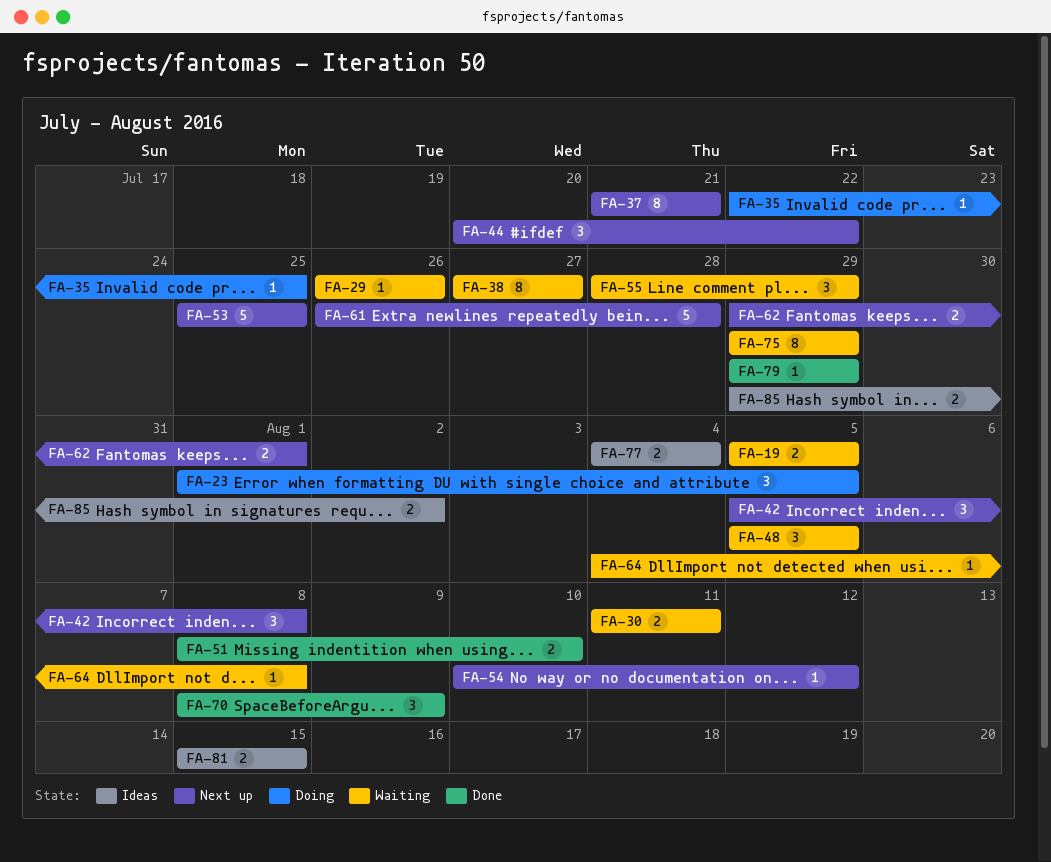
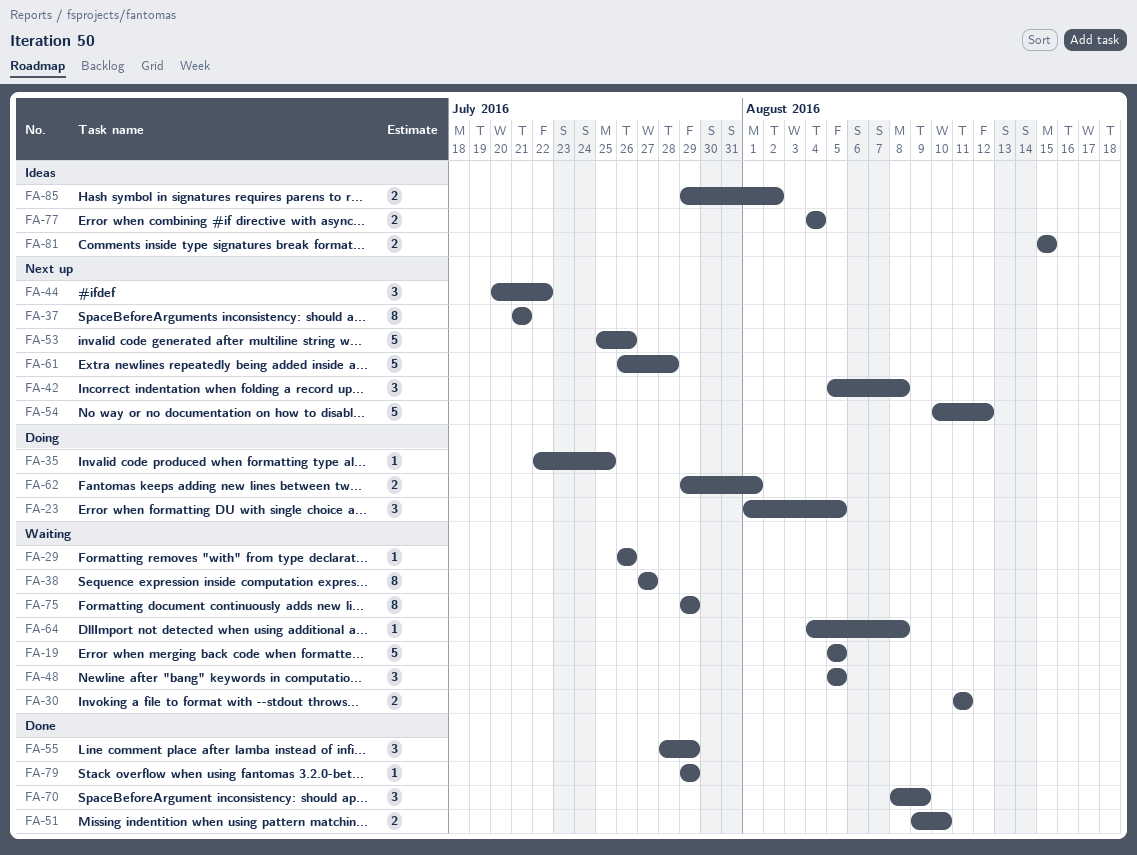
FA-19, estimate: 2 -> 5
FA-51, start: Aug 8 -> Aug 9
FA-53, due: Jul 25 -> Jul 26
FA-54, estimate: 1 -> 5
FA-55, status: Waiting -> Done
FA-62, status: Next up -> Doing

